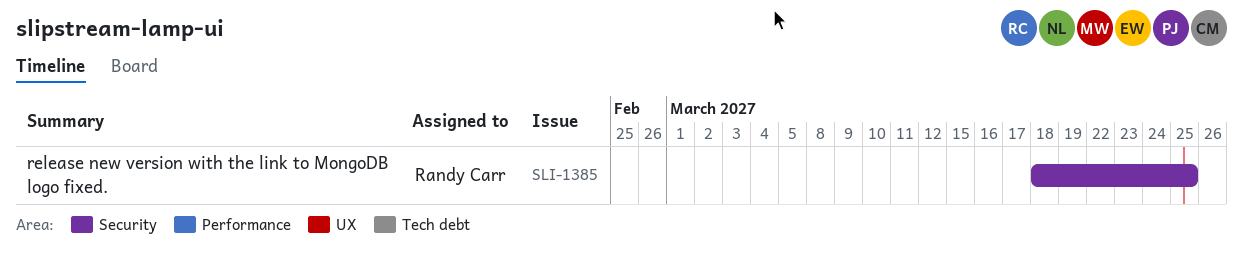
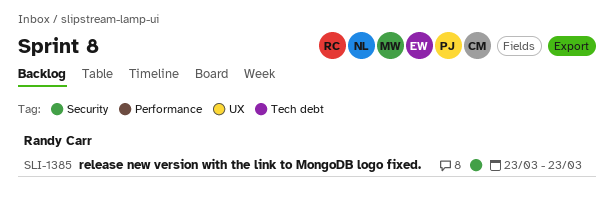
SLI-1385, start: Mar 18 -> Mar 23
SLI-1385, due: Mar 25 -> Mar 23

